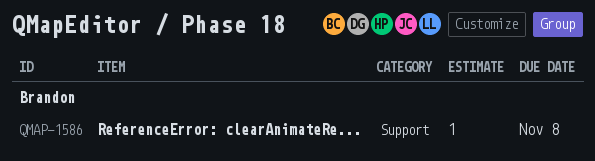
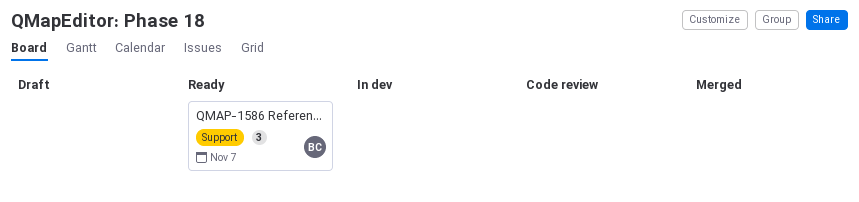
QMAP-1586, estimate: 1 -> 3
QMAP-1586, due: Nov 8 -> Nov 7

